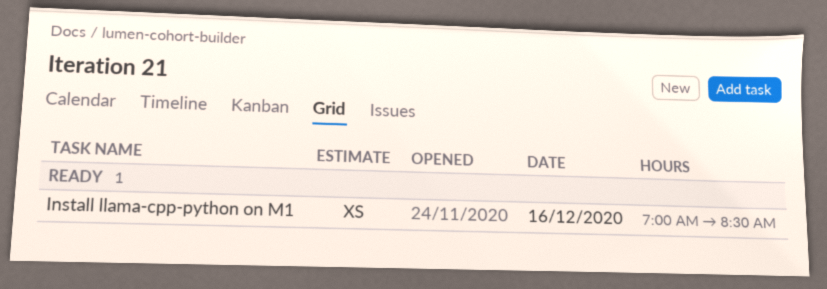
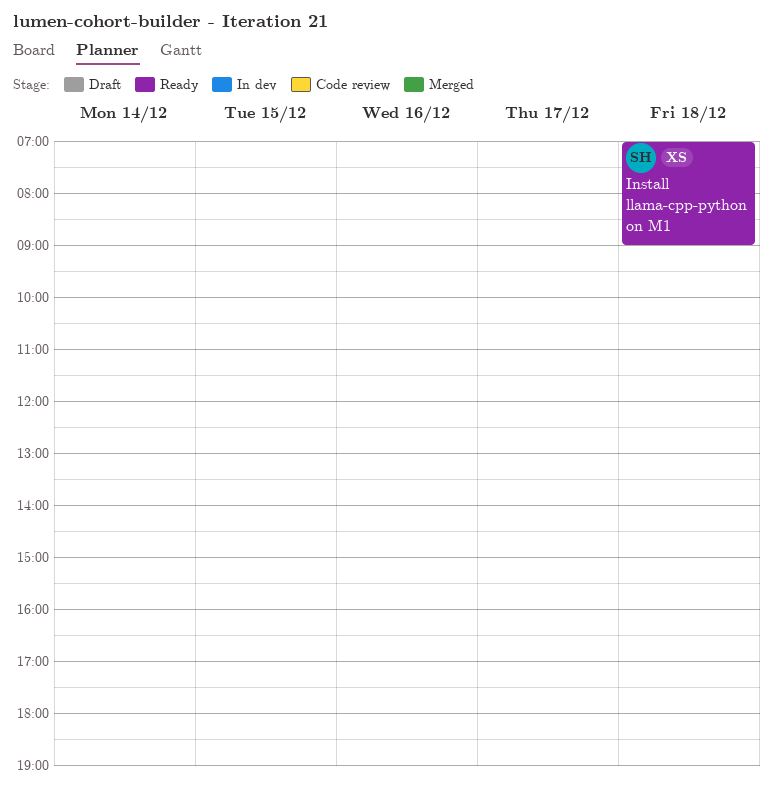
Install llama-cpp-python on M1, day: Dec 16 -> Dec 18
Install llama-cpp-python on M1, ends: 08:30 -> 09:00

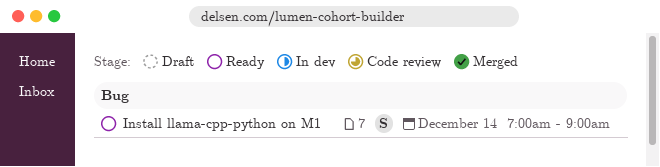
Install llama-cpp-python on M1, estimate: XS -> S
Install llama-cpp-python on M1, day: Dec 18 -> Dec 14

